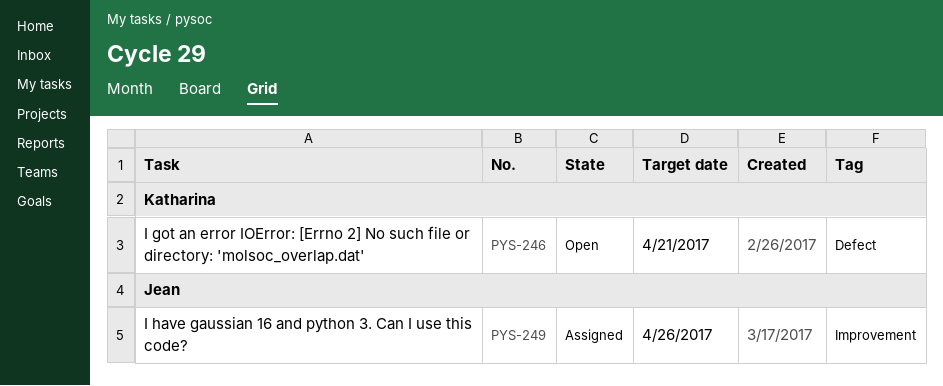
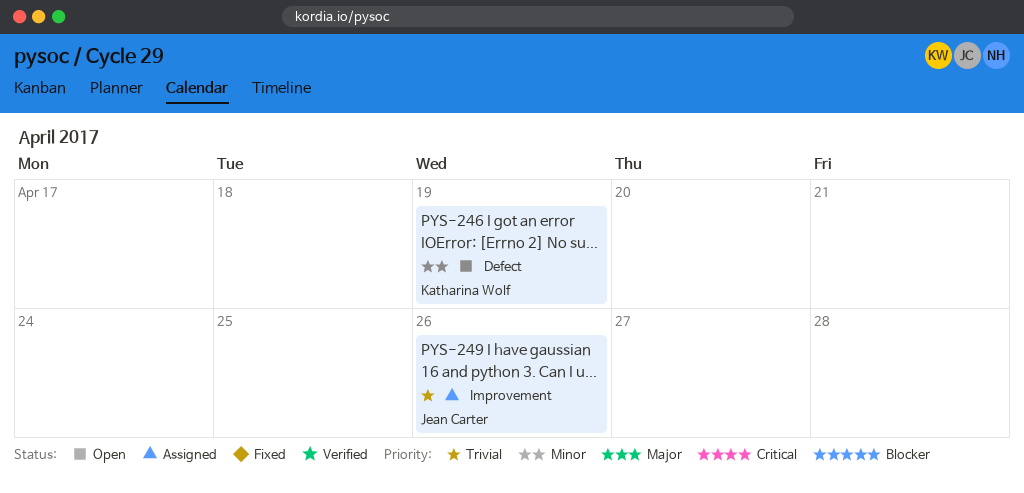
PYS-246, due: Apr 21 -> Apr 19

